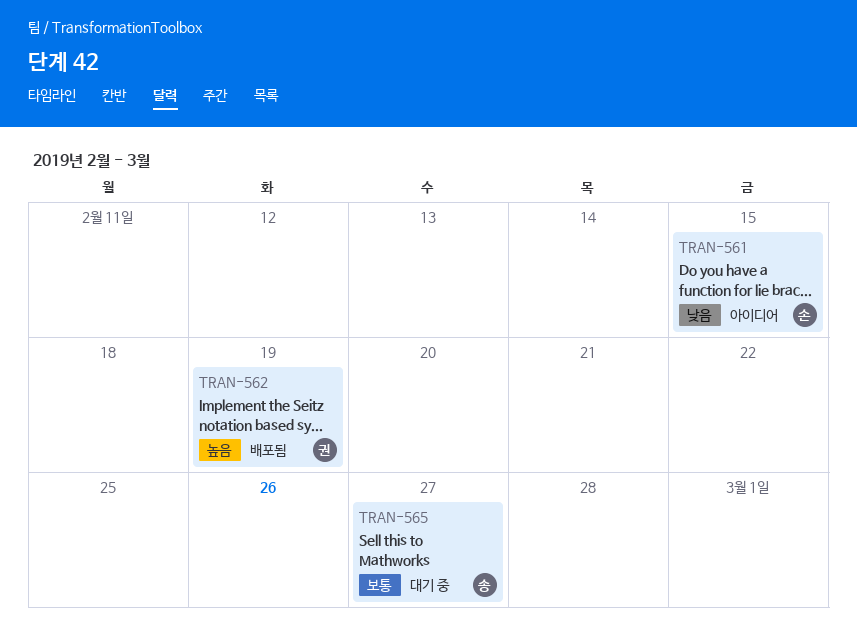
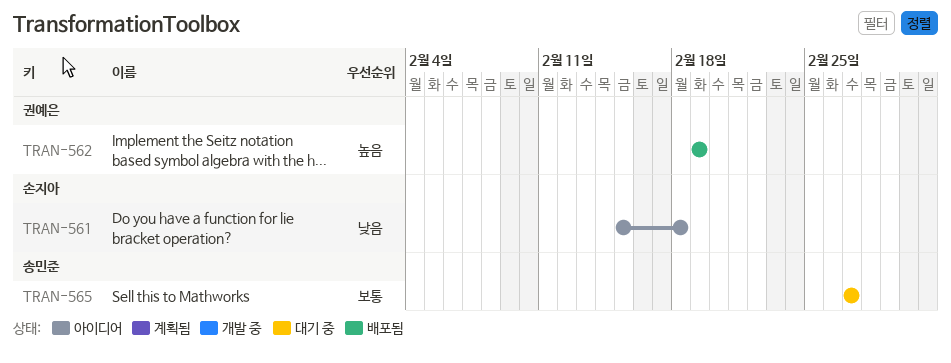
TRAN-561, due: Feb 15 -> Feb 18

